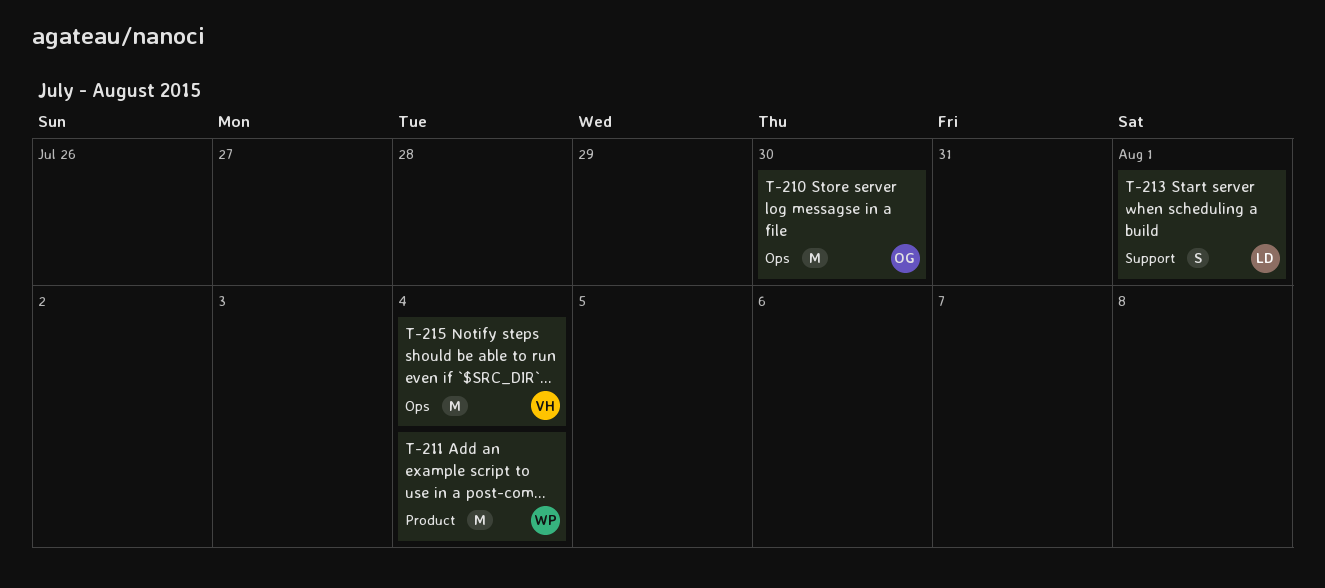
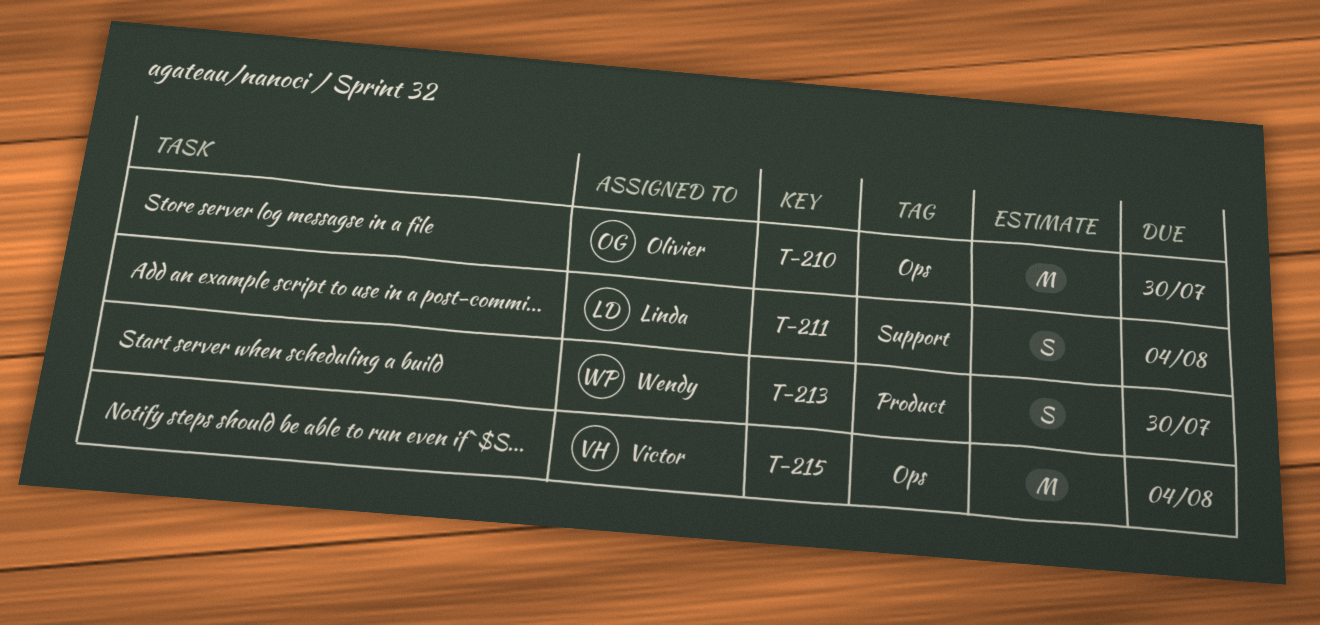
T-211, owner: Wendy -> Linda
T-211, label: Product -> Support
T-211, estimate: M -> S
T-213, owner: Linda -> Wendy
T-213, label: Support -> Product
T-213, due: Aug 1 -> Jul 30

